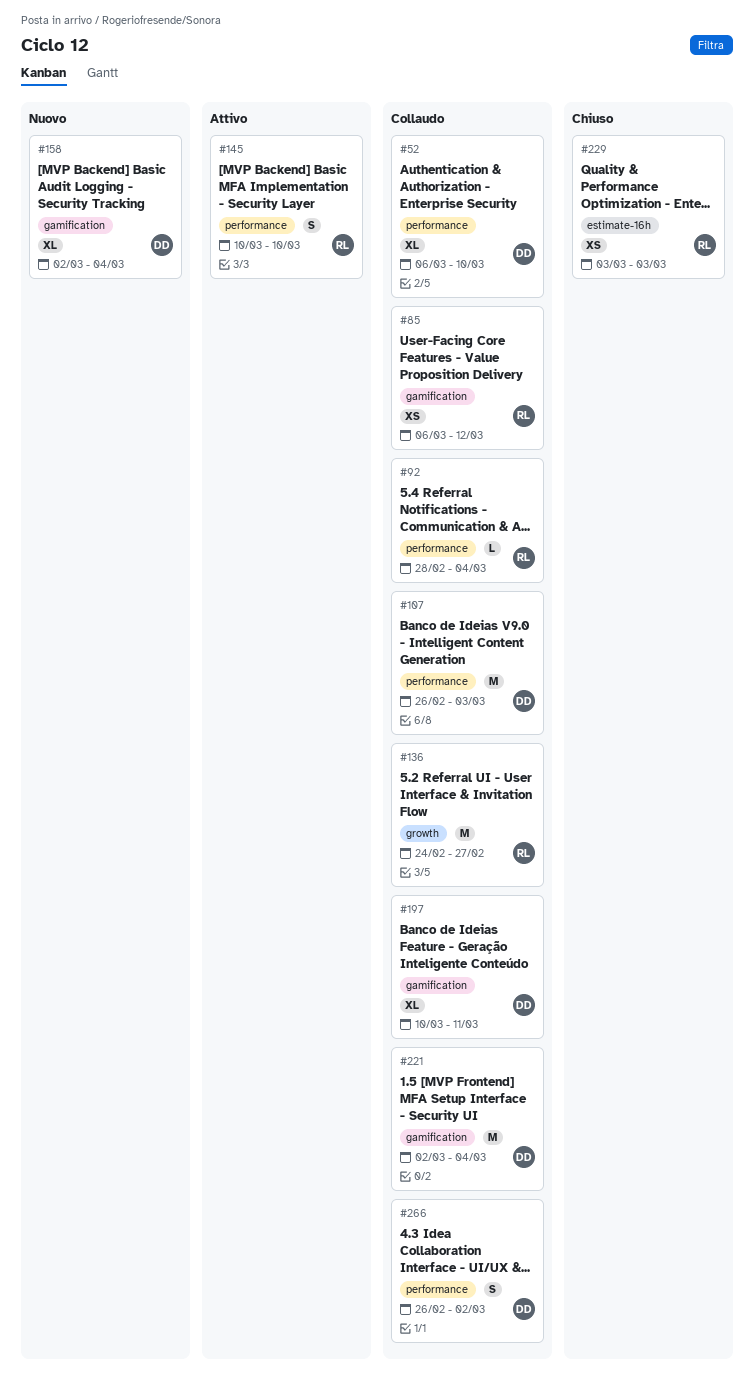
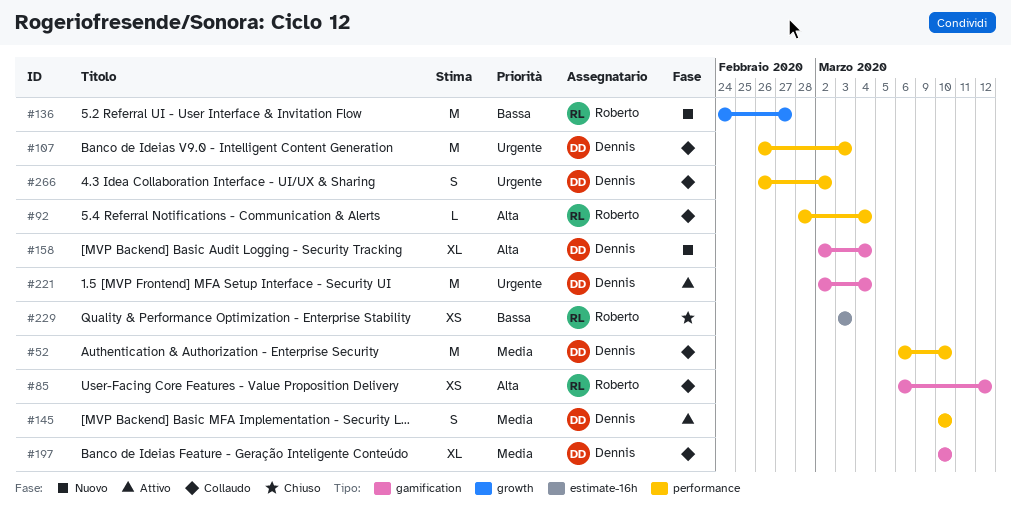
#52, estimate: XL -> M
#136, status: Collaudo -> Nuovo
#145, owner: Roberto -> Dennis
#197, due: Mar 11 -> Mar 10
#221, status: Collaudo -> Attivo

